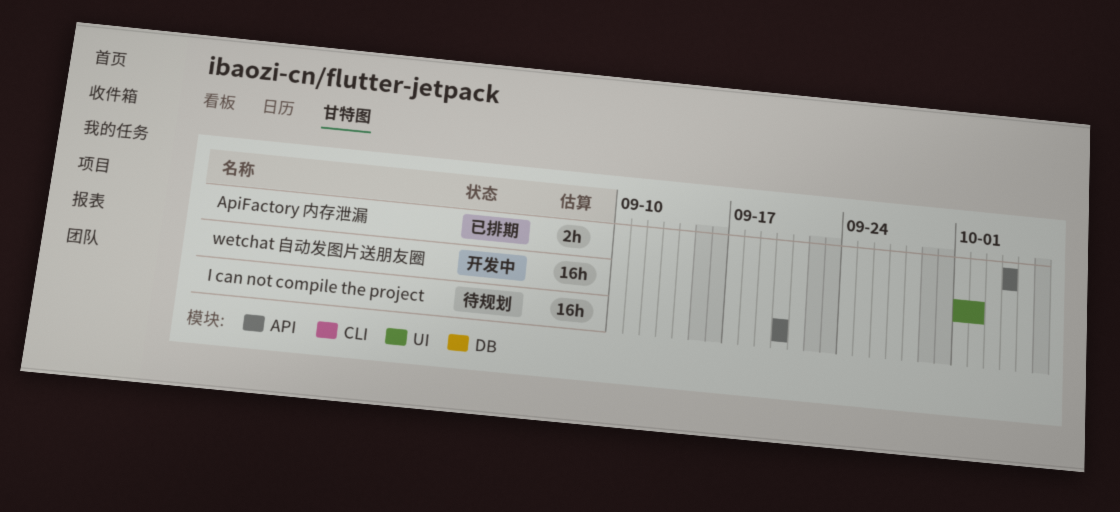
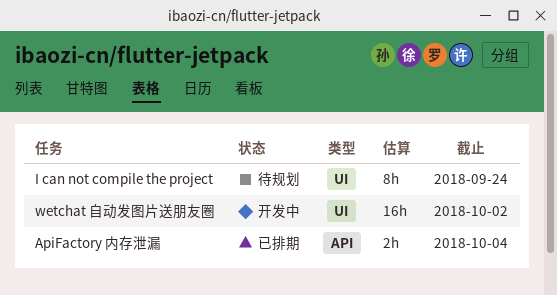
I can not compile the project, label: API -> UI
I can not compile the project, estimate: 16h -> 8h
I can not compile the project, due: Sep 20 -> Sep 24

